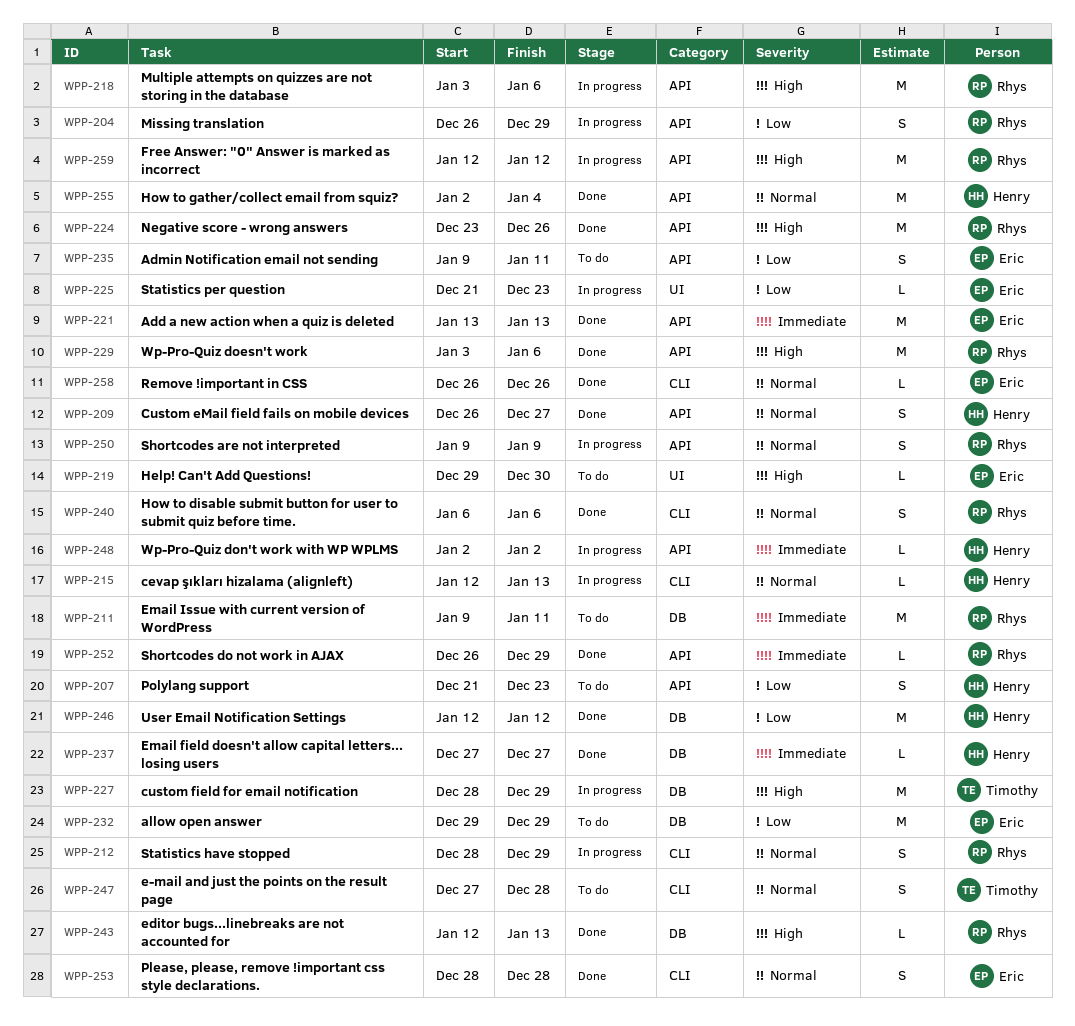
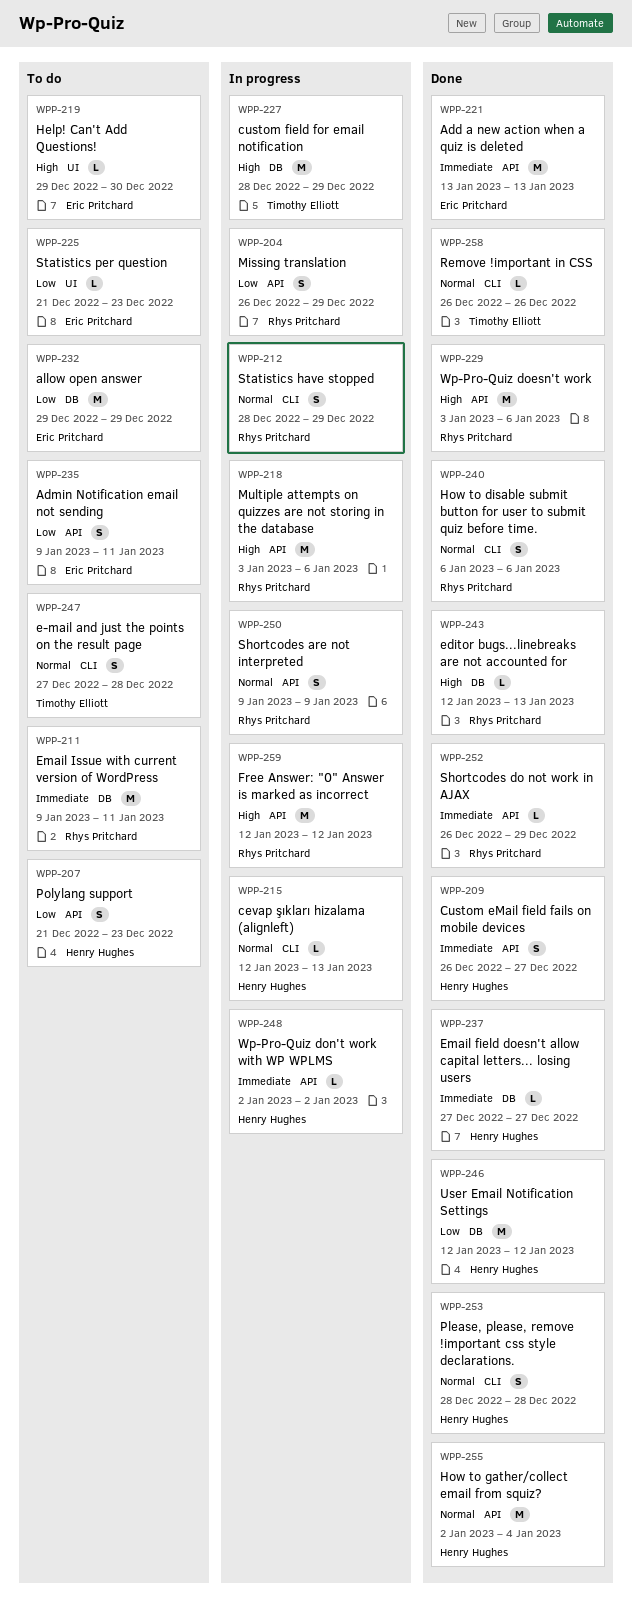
WPP-209, priority: Normal -> Immediate
WPP-224: present -> none
WPP-225, status: In progress -> To do
WPP-253, owner: Eric Pritchard -> Henry Hughes
WPP-258, owner: Eric Pritchard -> Timothy Elliott

